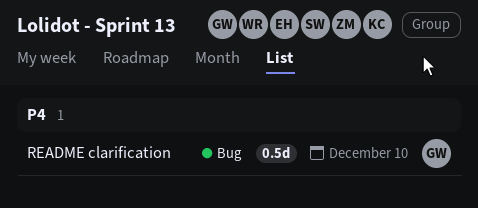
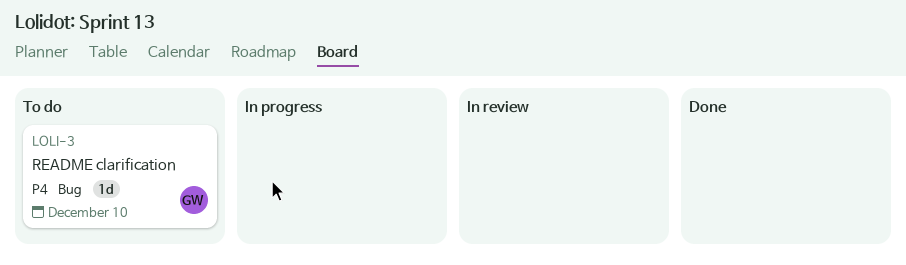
README clarification, estimate: 0.5d -> 1d

